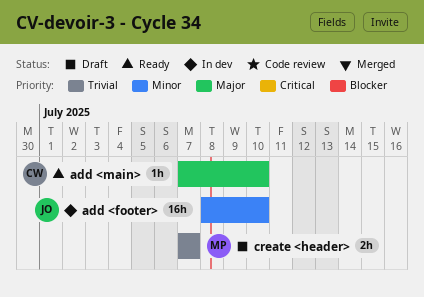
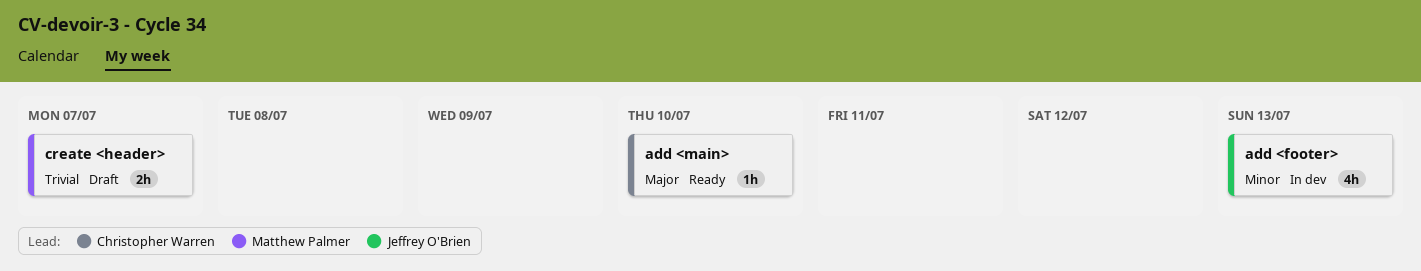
add <footer>, estimate: 16h -> 4h
add <footer>, due: Jul 10 -> Jul 13

